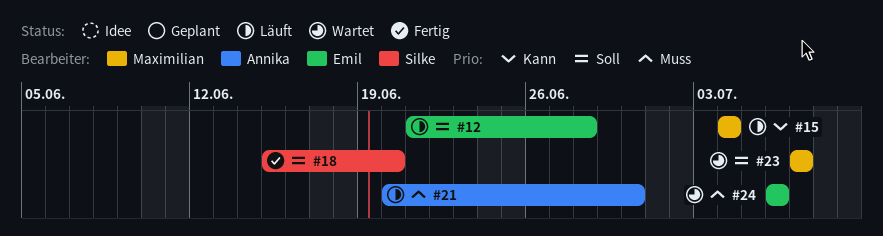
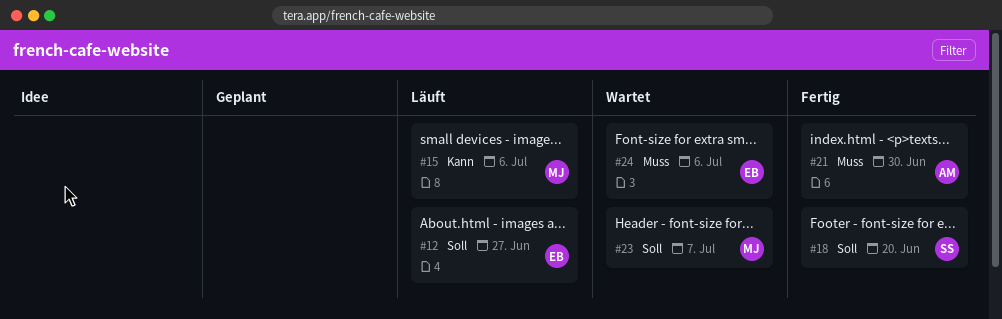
#12, due: Jun 28 -> Jun 27
#15, due: Jul 4 -> Jul 6
#21, status: Läuft -> Fertig

